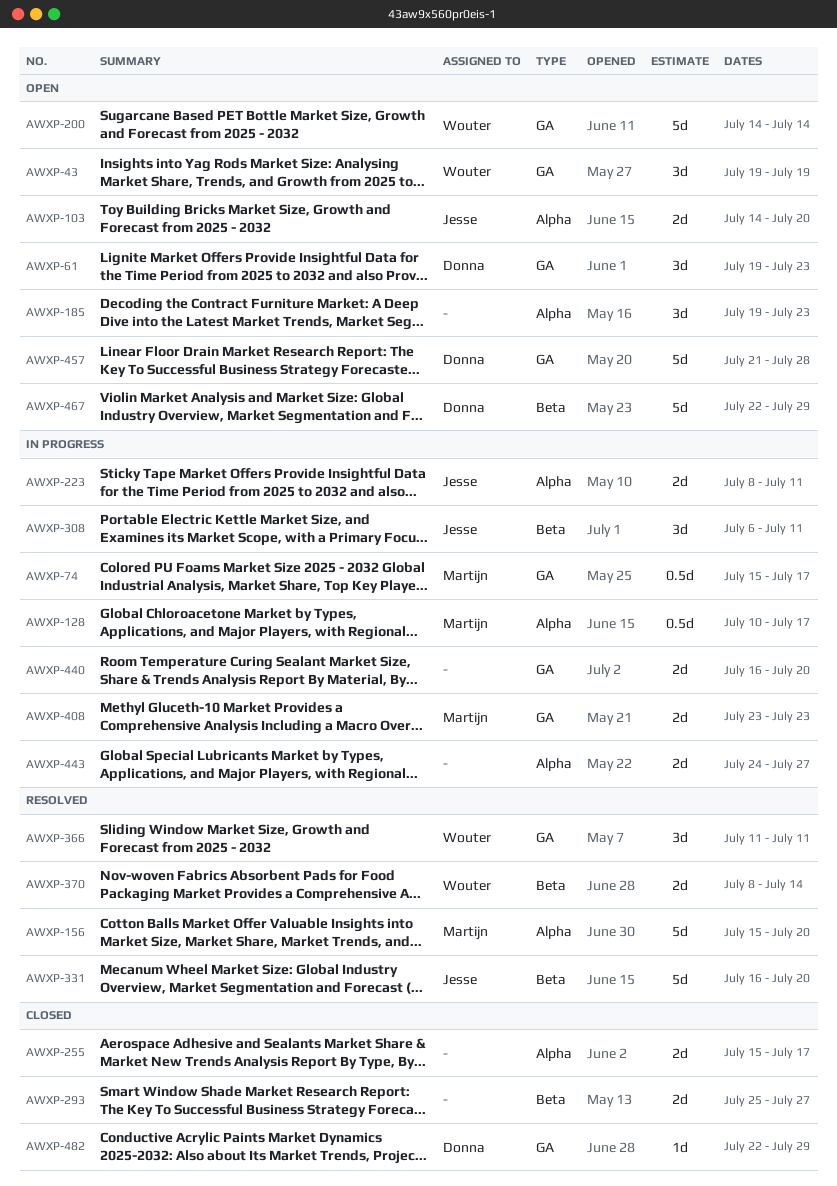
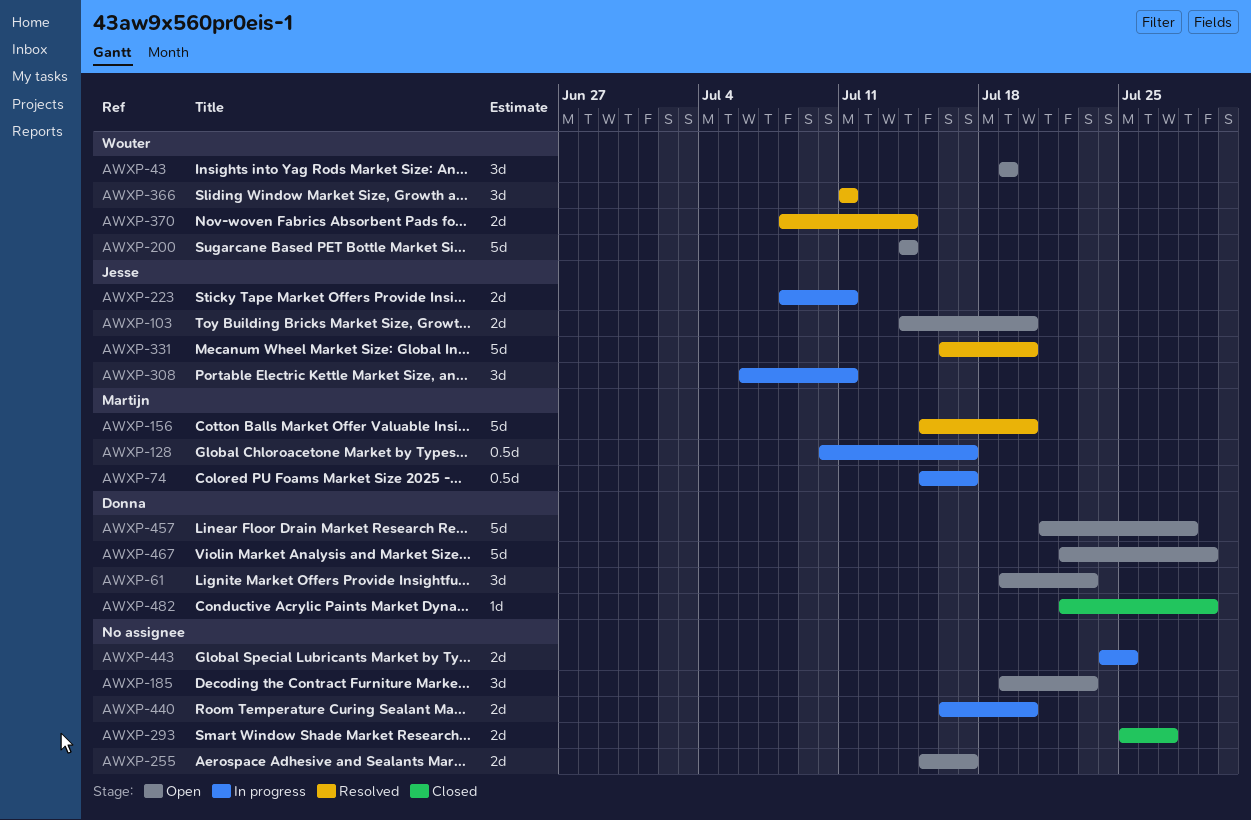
AWXP-255, status: Closed -> Open
AWXP-408: present -> none
AWXP-443, due: Jul 27 -> Jul 25

